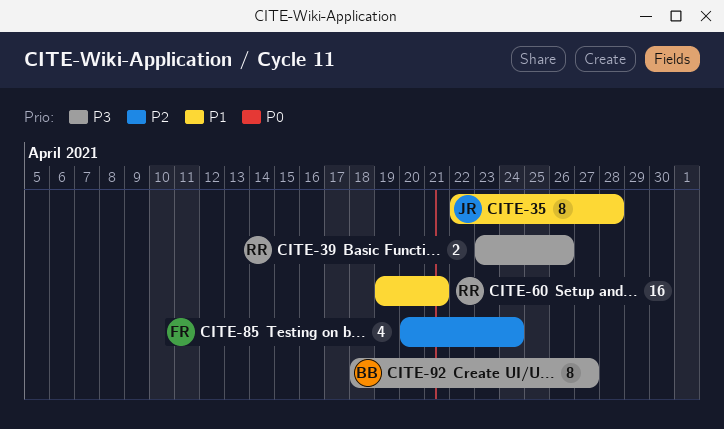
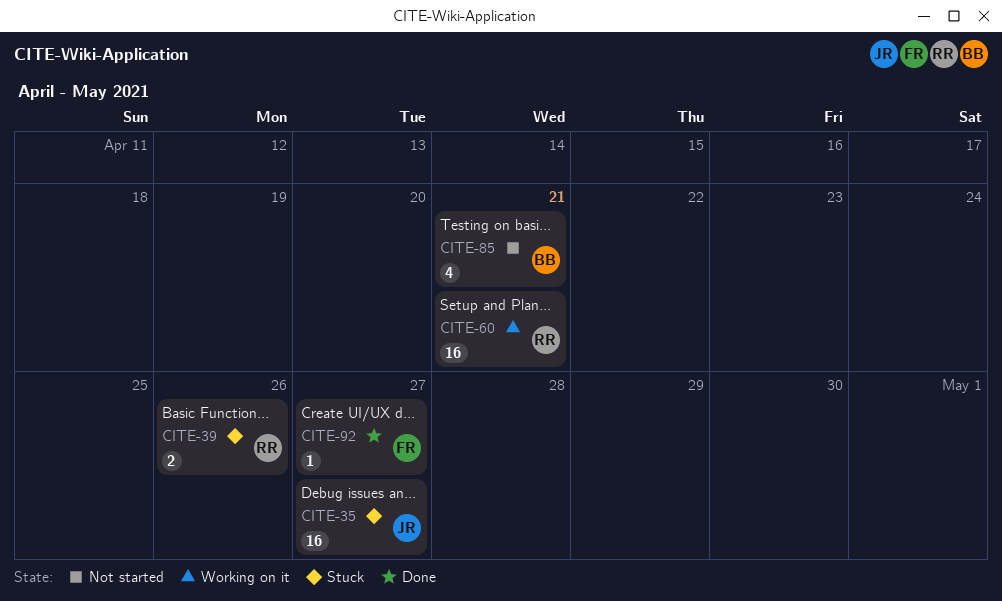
CITE-35, estimate: 8 -> 16
CITE-35, due: Apr 28 -> Apr 27
CITE-85, owner: FR -> BB
CITE-85, due: Apr 24 -> Apr 21
CITE-92, owner: BB -> FR
CITE-92, estimate: 8 -> 1

